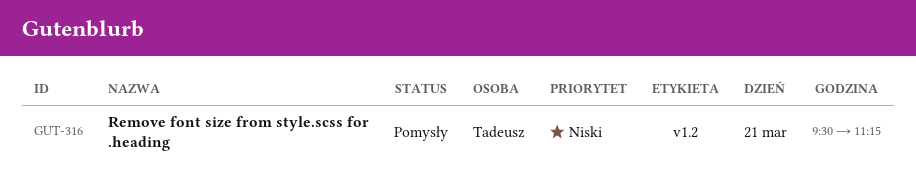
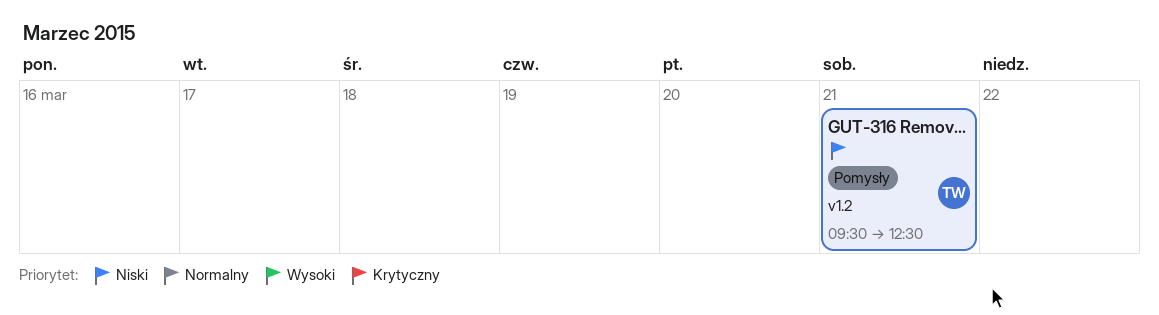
GUT-316, ends: 11:15 -> 12:30

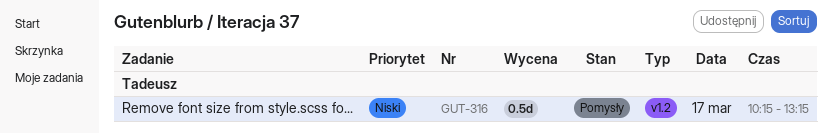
GUT-316, day: Mar 21 -> Mar 17
GUT-316, begins: 09:30 -> 10:15
GUT-316, ends: 12:30 -> 13:15

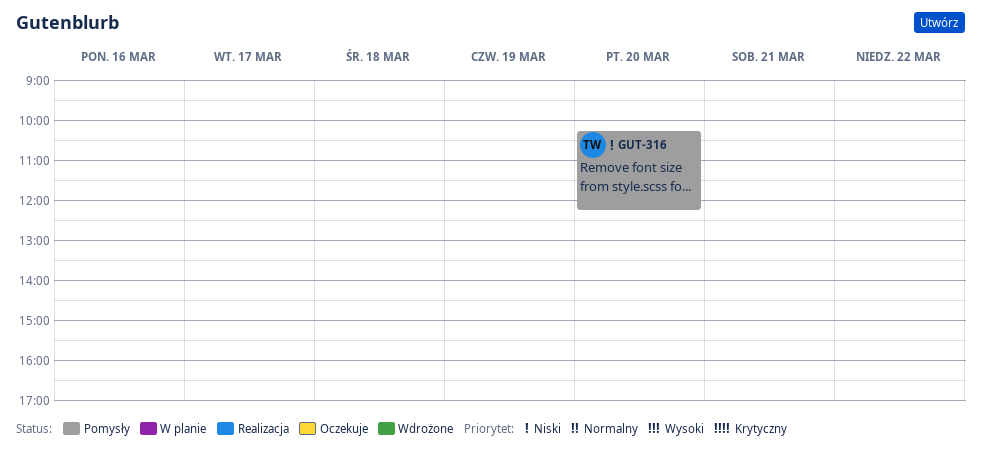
GUT-316, day: Mar 17 -> Mar 20
GUT-316, ends: 13:15 -> 12:15

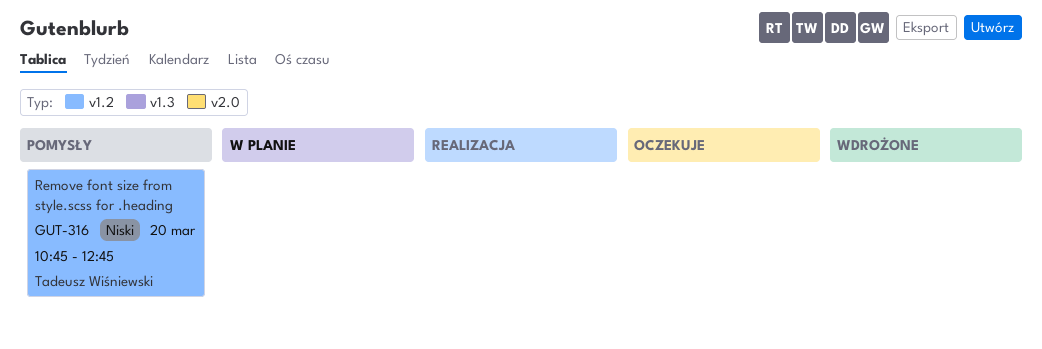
GUT-316, begins: 10:15 -> 10:45
GUT-316, ends: 12:15 -> 12:45

